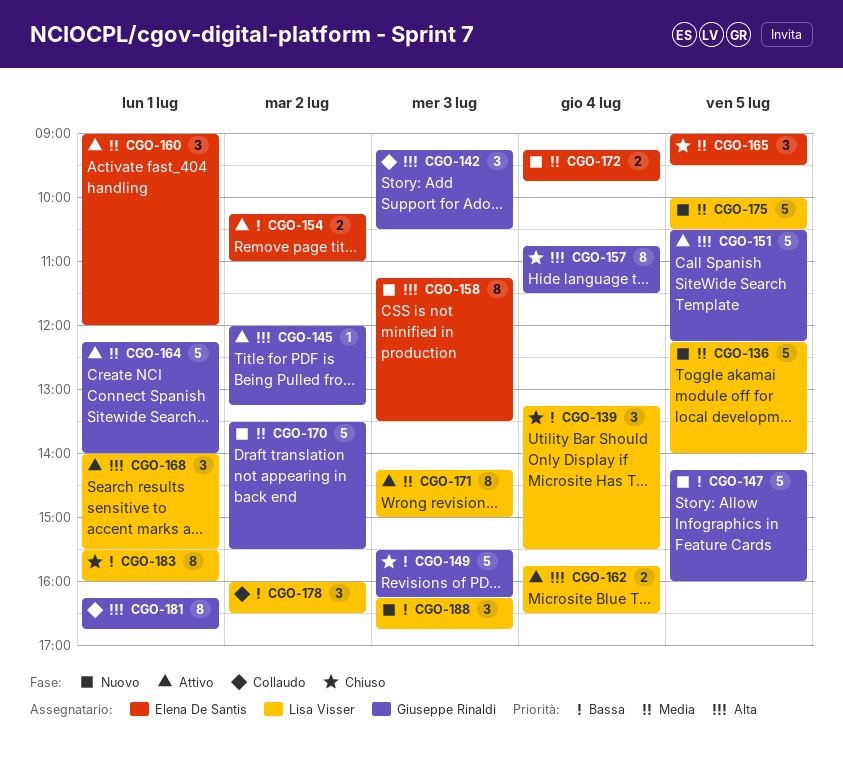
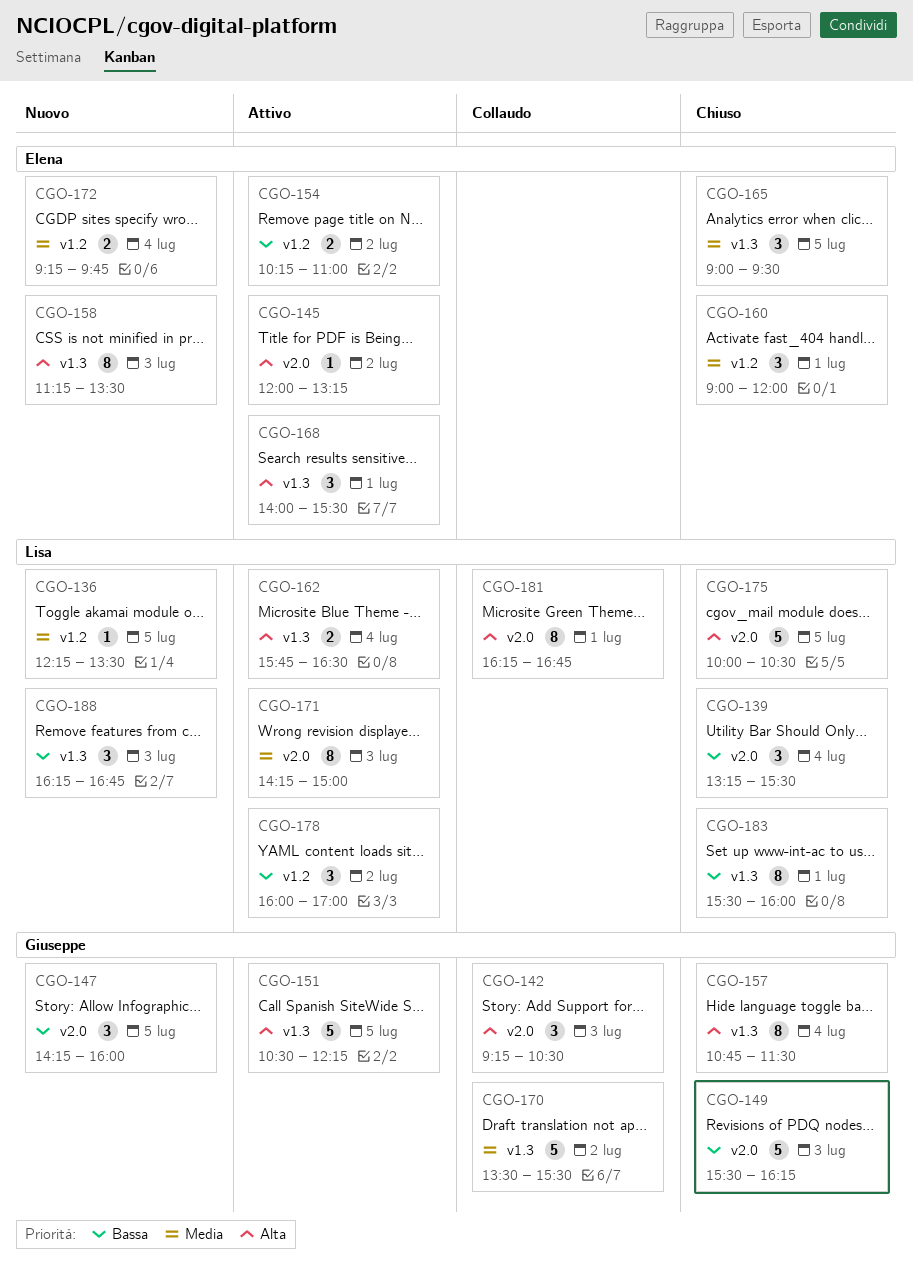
CGO-136, estimate: 5 -> 1
CGO-136, ends: 14:00 -> 13:30
CGO-145, owner: Giuseppe Rinaldi -> Elena De Santis
CGO-147, estimate: 5 -> 3
CGO-160, status: Attivo -> Chiuso
CGO-164: present -> none
CGO-168, owner: Lisa Visser -> Elena De Santis
CGO-170, status: Nuovo -> Collaudo
CGO-175, status: Nuovo -> Chiuso
CGO-175, priority: Media -> Alta
CGO-178, status: Collaudo -> Attivo
CGO-178, ends: 16:30 -> 17:00
CGO-181, owner: Giuseppe Rinaldi -> Lisa Visser

